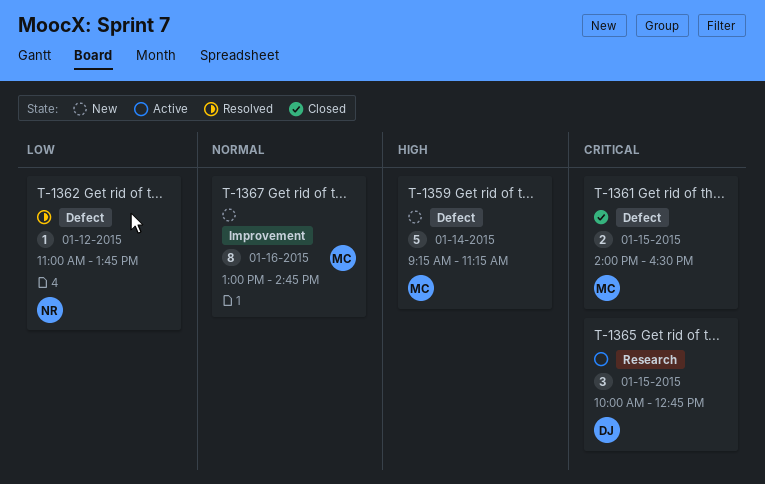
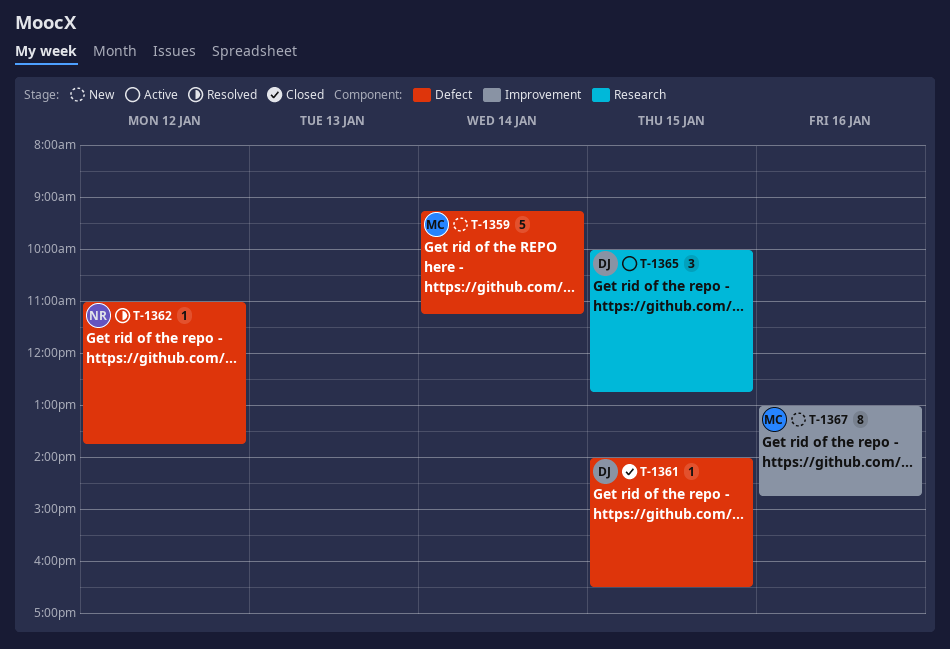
T-1361, owner: MC -> DJ
T-1361, estimate: 2 -> 1

